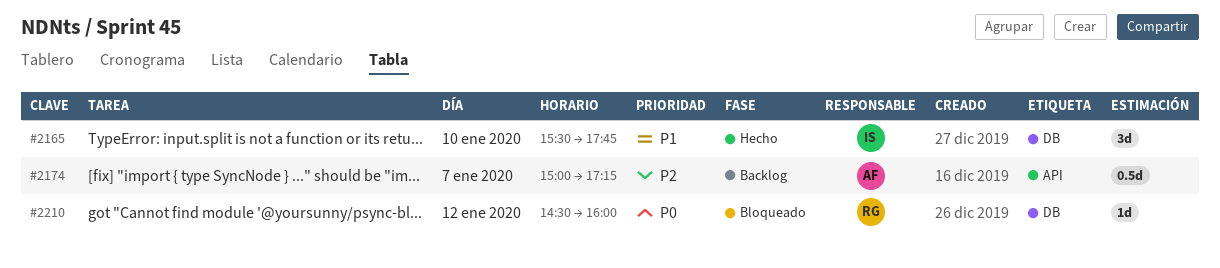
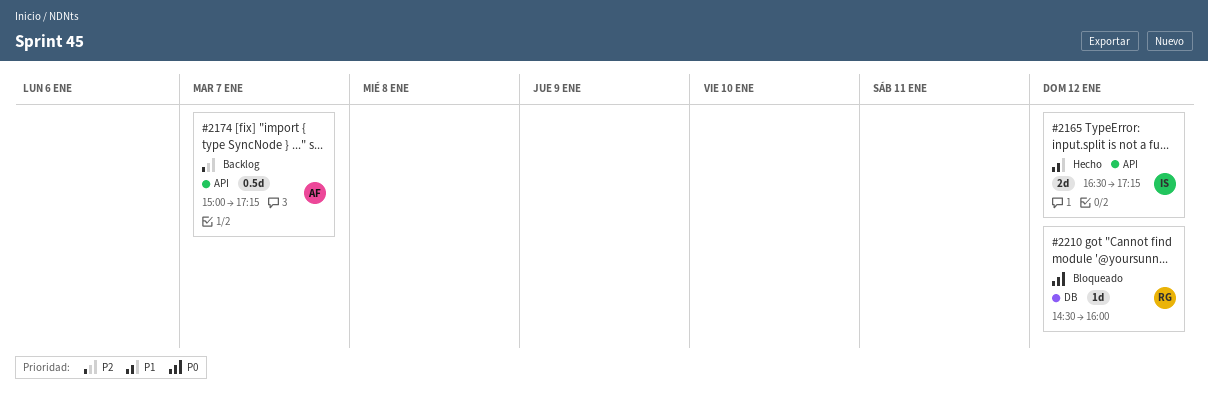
#2165, label: DB -> API
#2165, estimate: 3d -> 2d
#2165, day: Jan 10 -> Jan 12
#2165, begins: 15:30 -> 16:30
#2165, ends: 17:45 -> 17:15

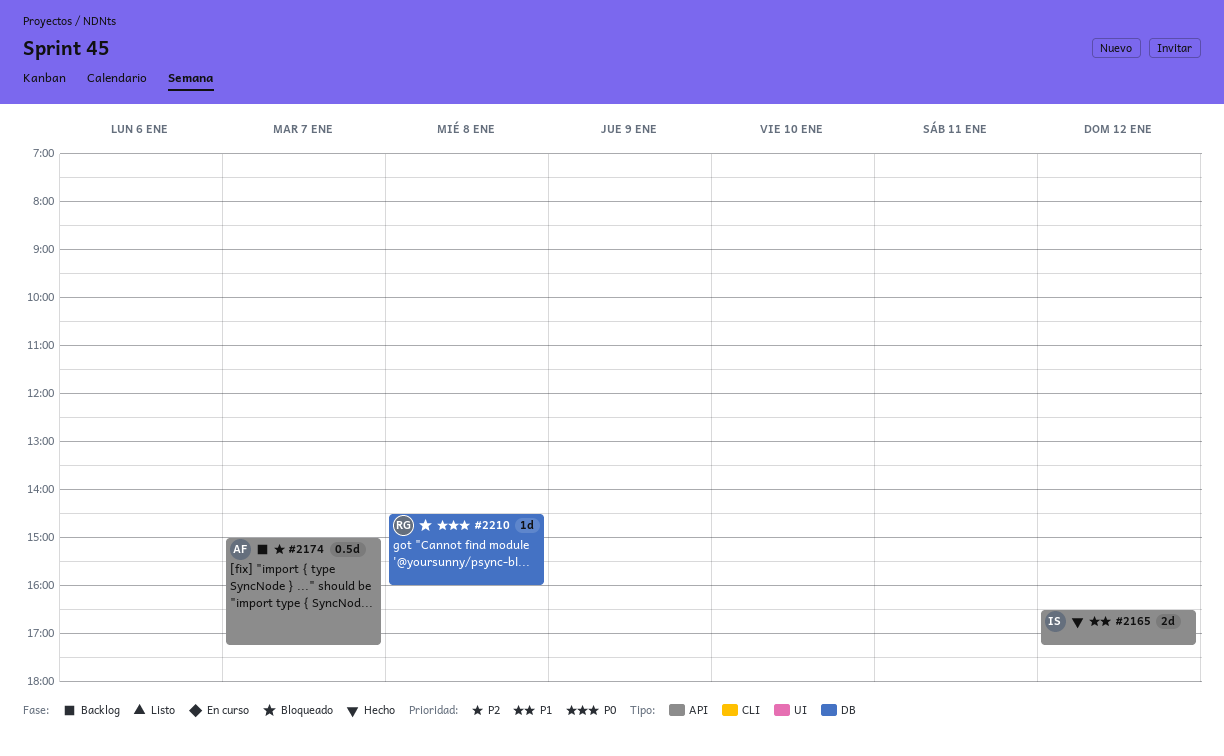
#2210, day: Jan 12 -> Jan 8

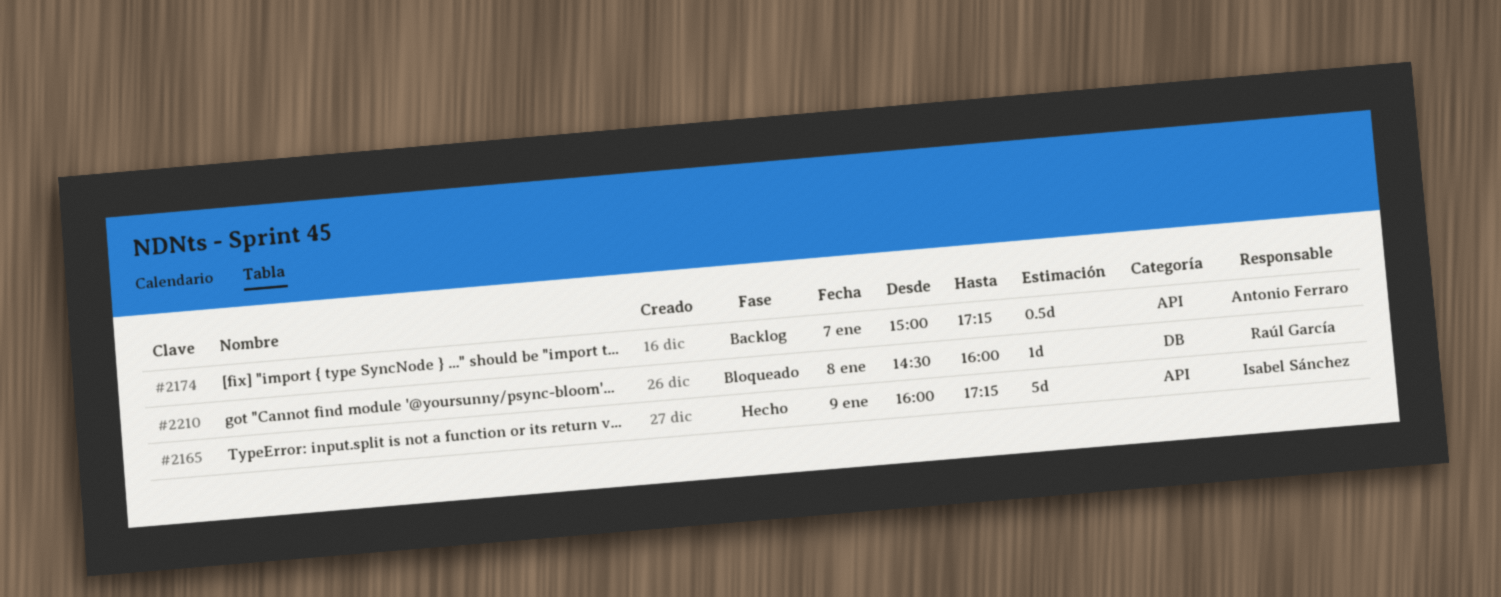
#2165, estimate: 2d -> 5d
#2165, day: Jan 12 -> Jan 9
#2165, begins: 16:30 -> 16:00

